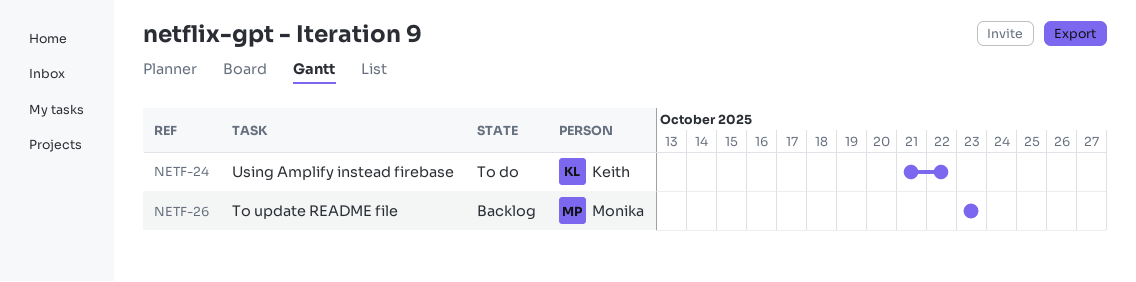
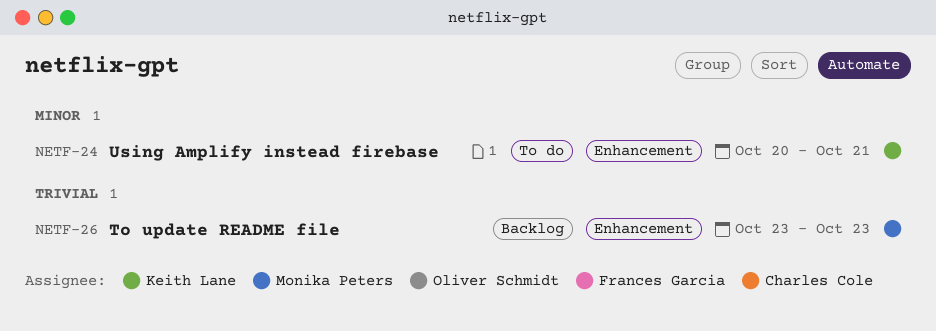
NETF-24, start: Oct 21 -> Oct 20
NETF-24, due: Oct 22 -> Oct 21

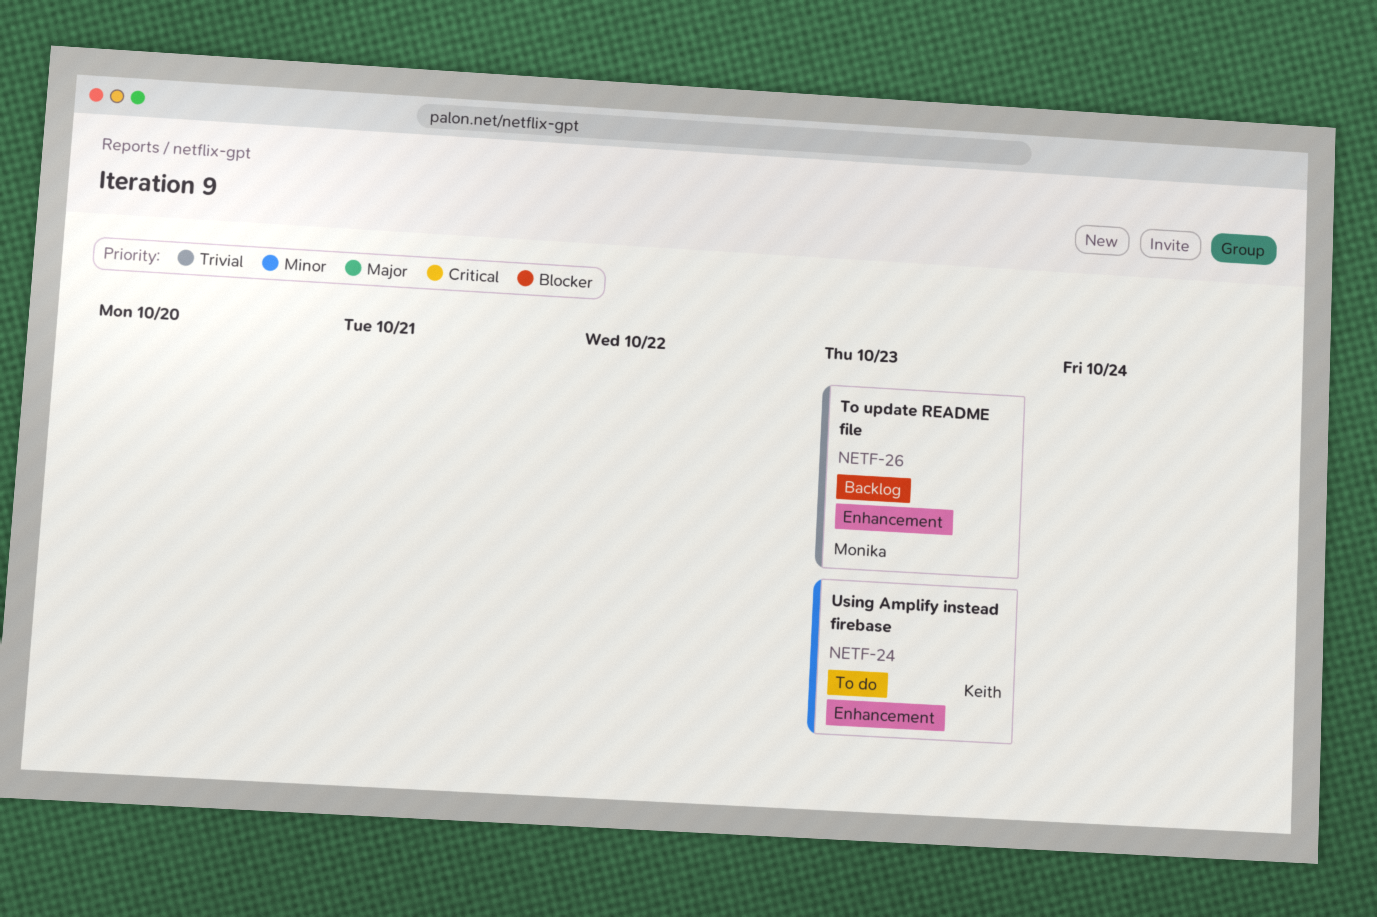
NETF-24, due: Oct 21 -> Oct 23

